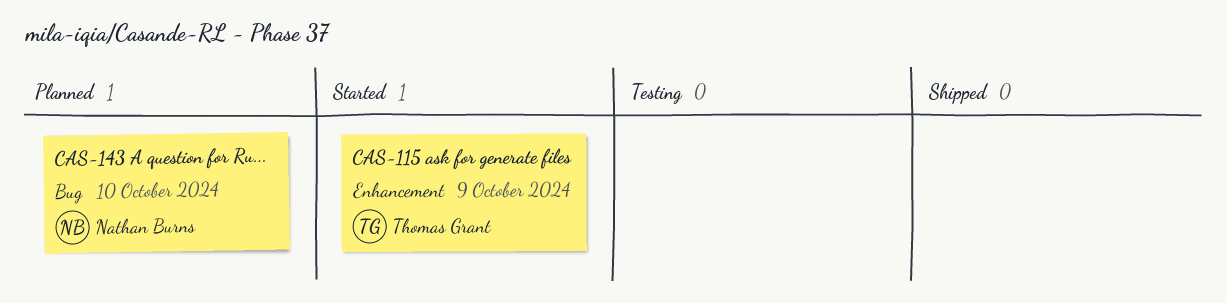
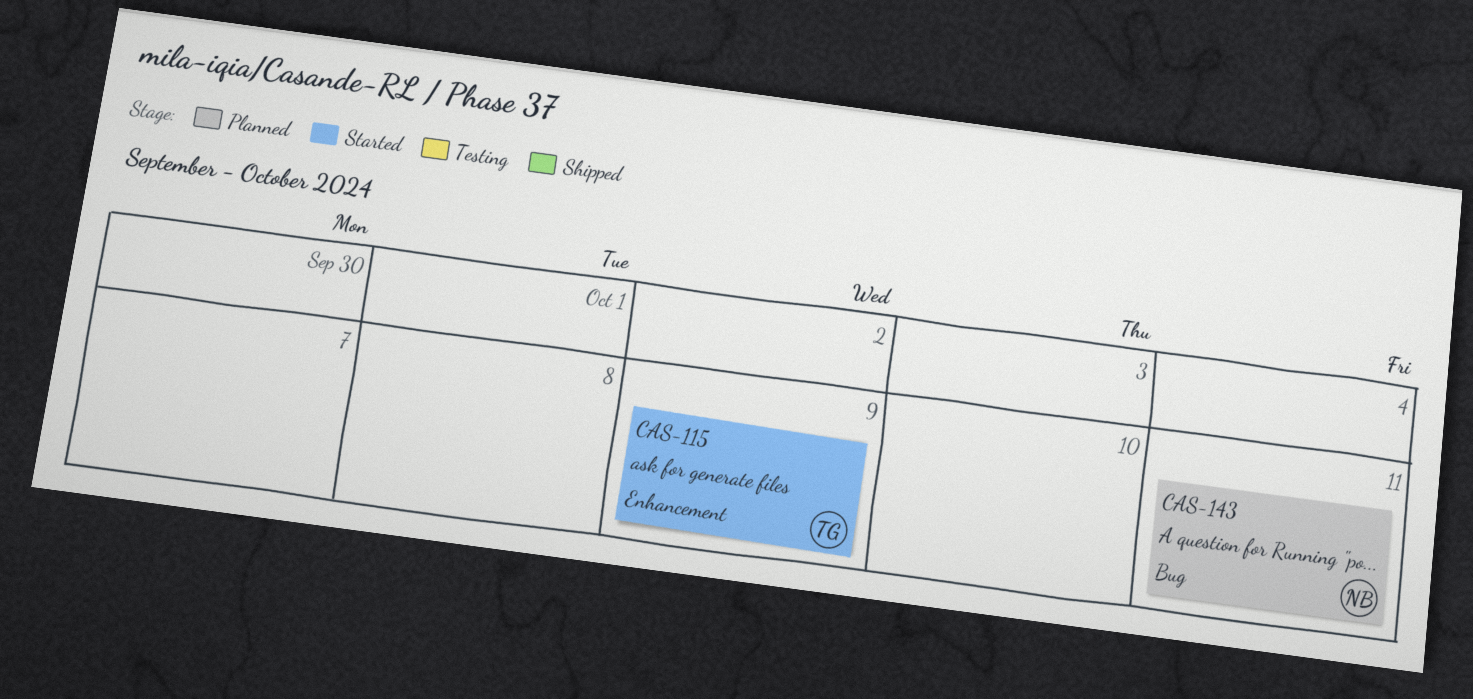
CAS-143, due: Oct 10 -> Oct 11

